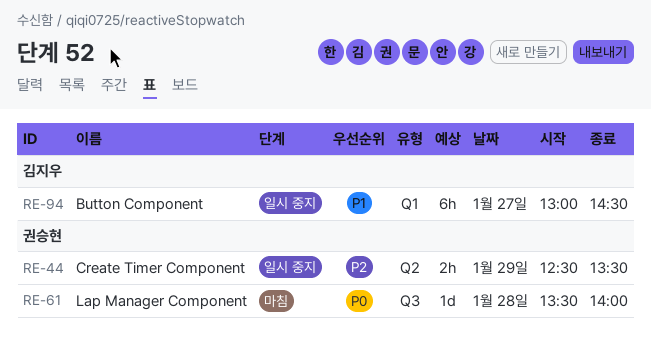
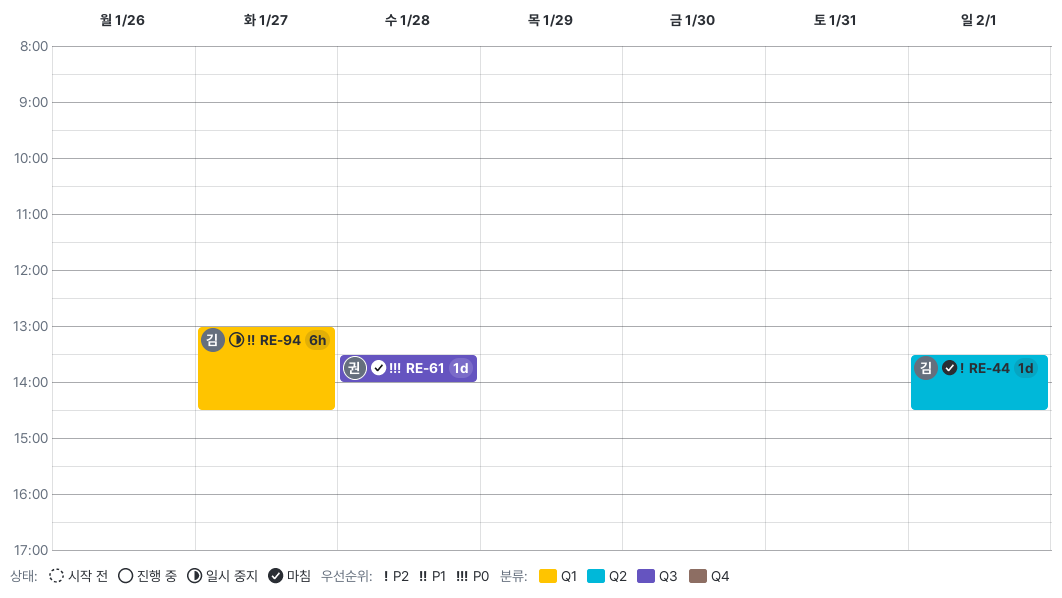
RE-44, status: 일시 중지 -> 마침
RE-44, owner: 권승현 -> 김지우
RE-44, estimate: 2h -> 1d
RE-44, day: Jan 29 -> Feb 1
RE-44, begins: 12:30 -> 13:30
RE-44, ends: 13:30 -> 14:30

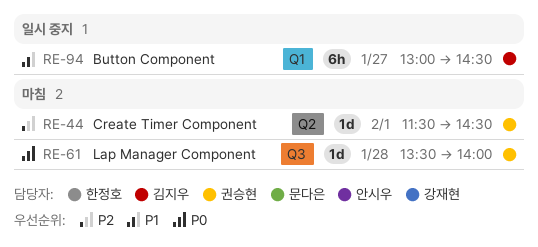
RE-44, owner: 김지우 -> 권승현
RE-44, begins: 13:30 -> 11:30

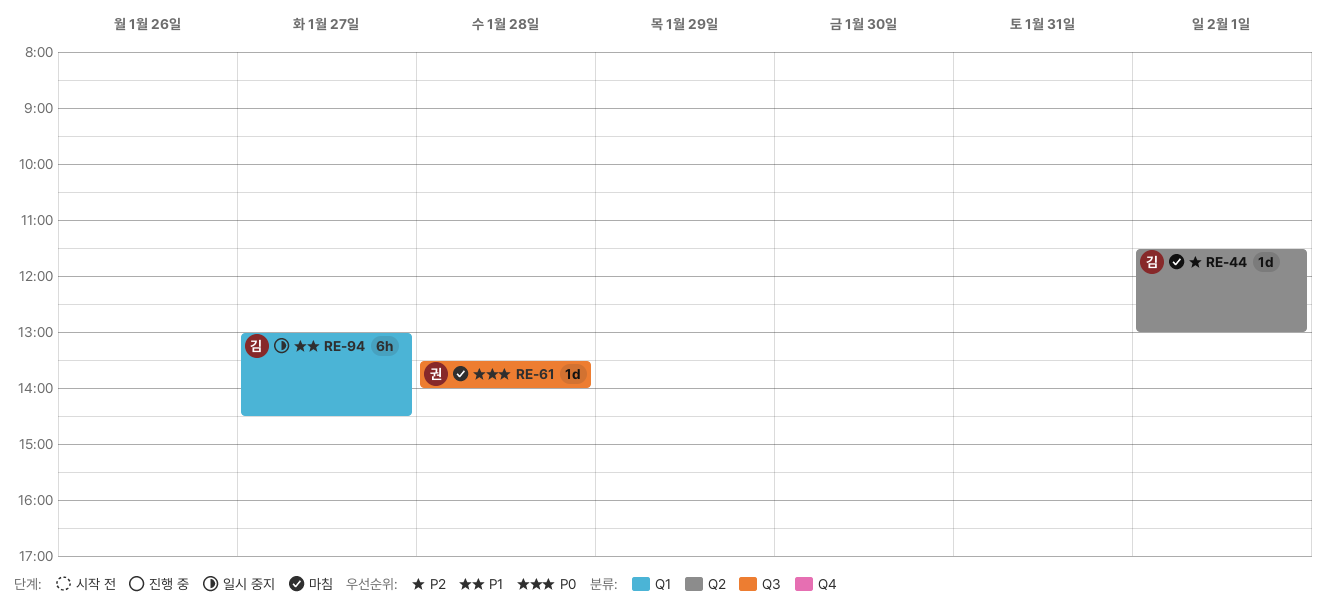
RE-44, owner: 권승현 -> 김지우
RE-44, ends: 14:30 -> 13:00

